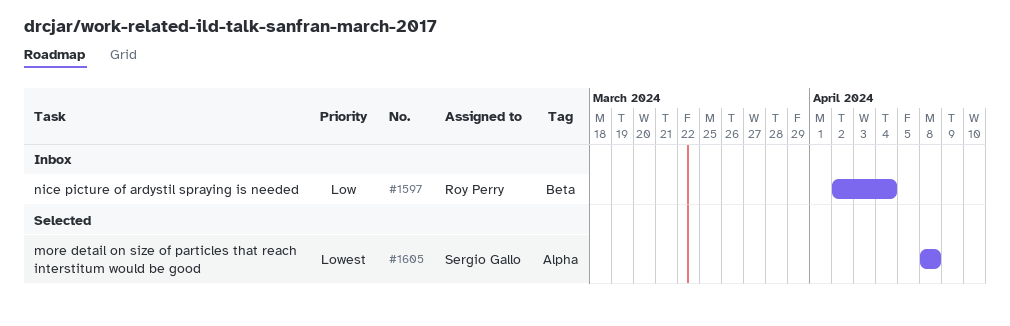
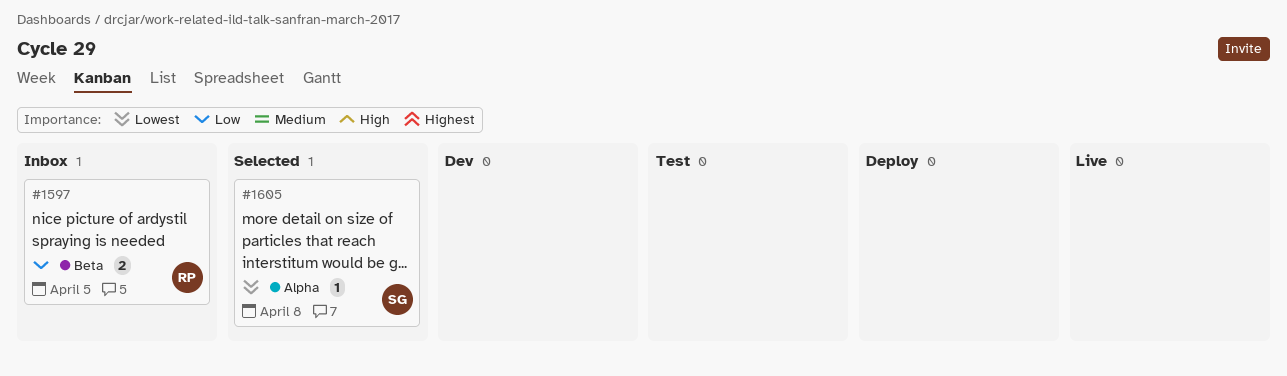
#1597, due: Apr 4 -> Apr 5

